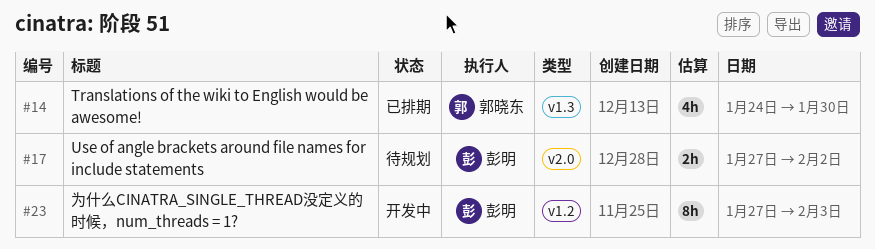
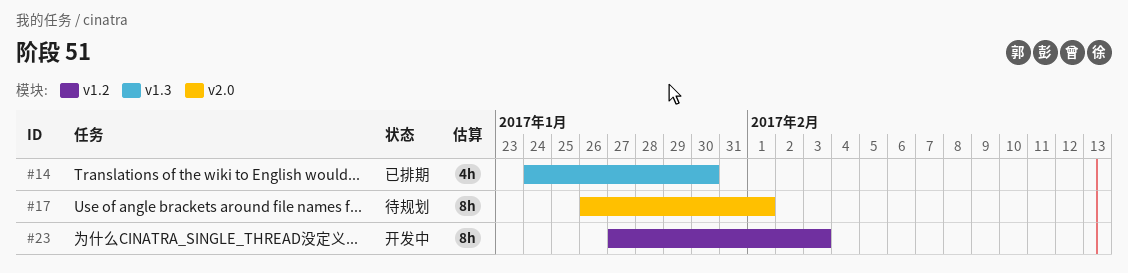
#17, estimate: 2h -> 8h
#17, start: Jan 27 -> Jan 26
#17, due: Feb 2 -> Feb 1

